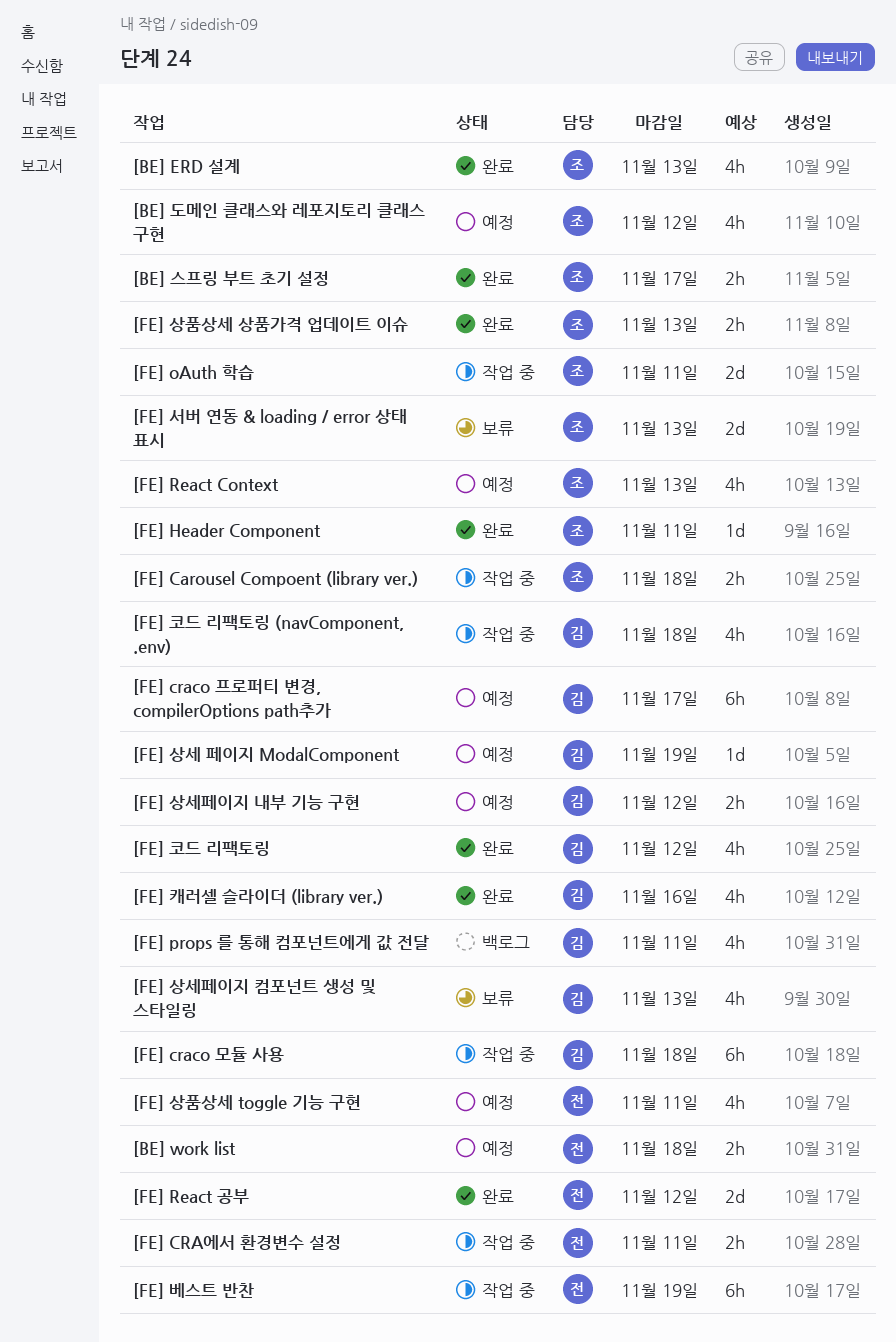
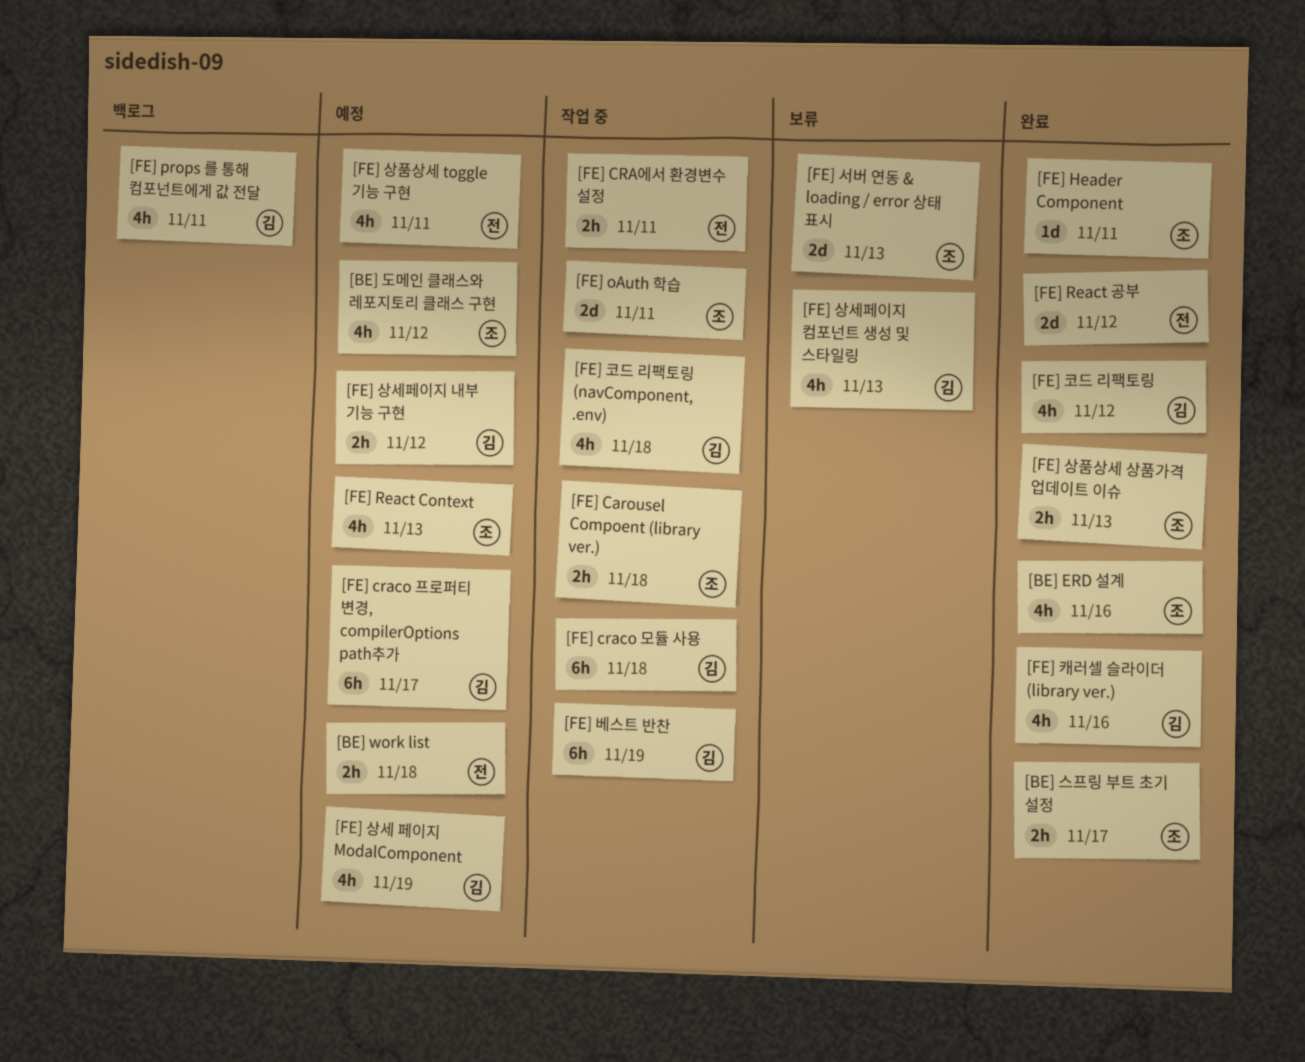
[BE] ERD 설계, due: Nov 13 -> Nov 16
[FE] 베스트 반찬, owner: 전 -> 김
[FE] 상세 페이지 ModalComponent, estimate: 1d -> 4h

